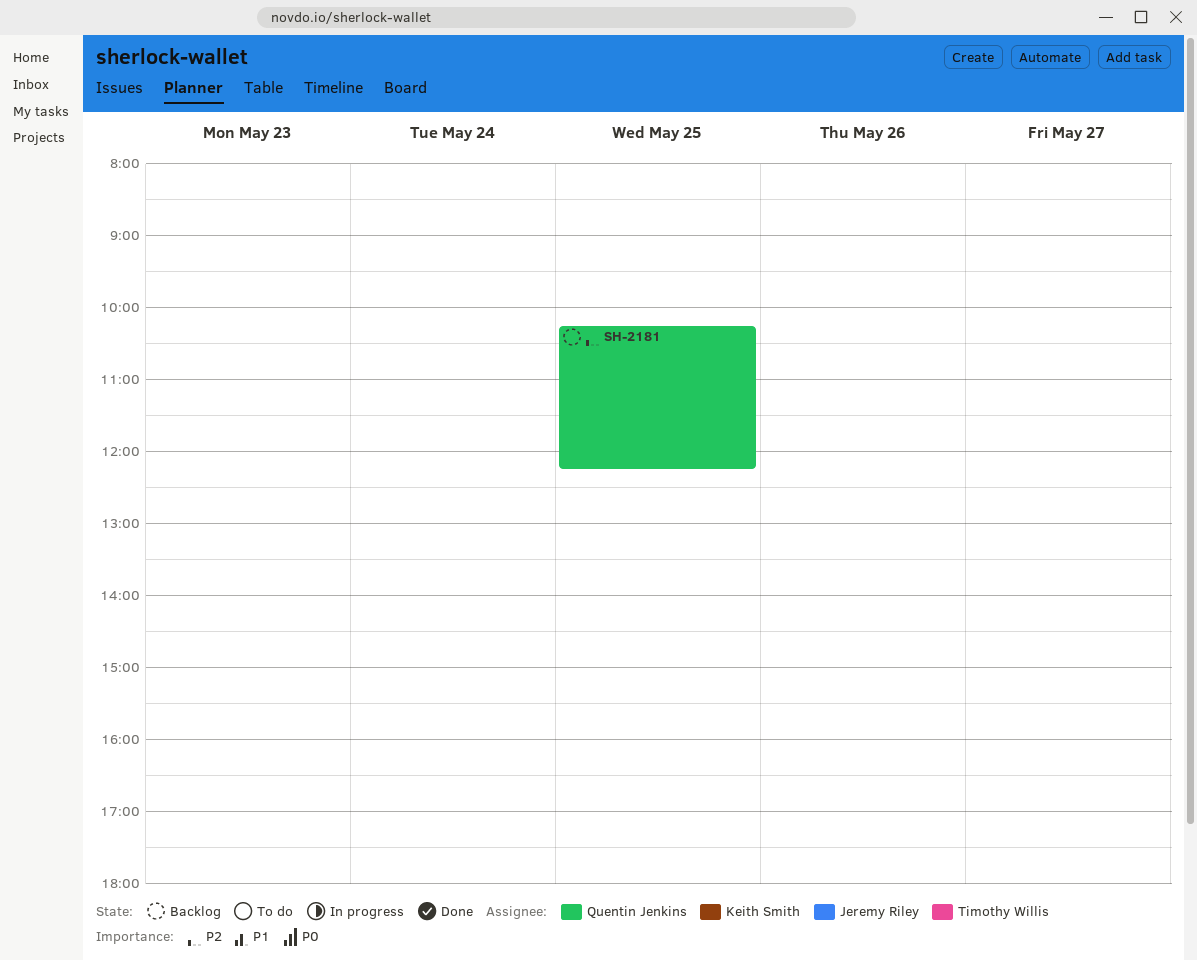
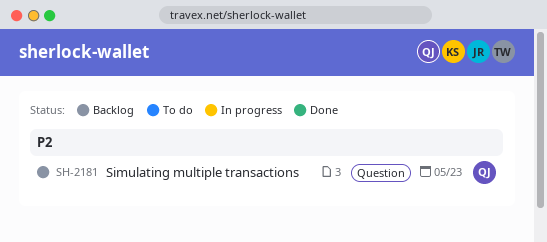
SH-2181, day: May 25 -> May 23

